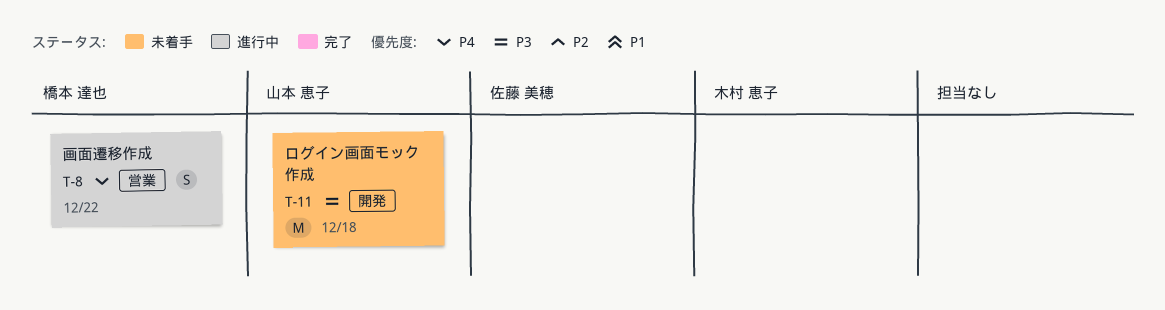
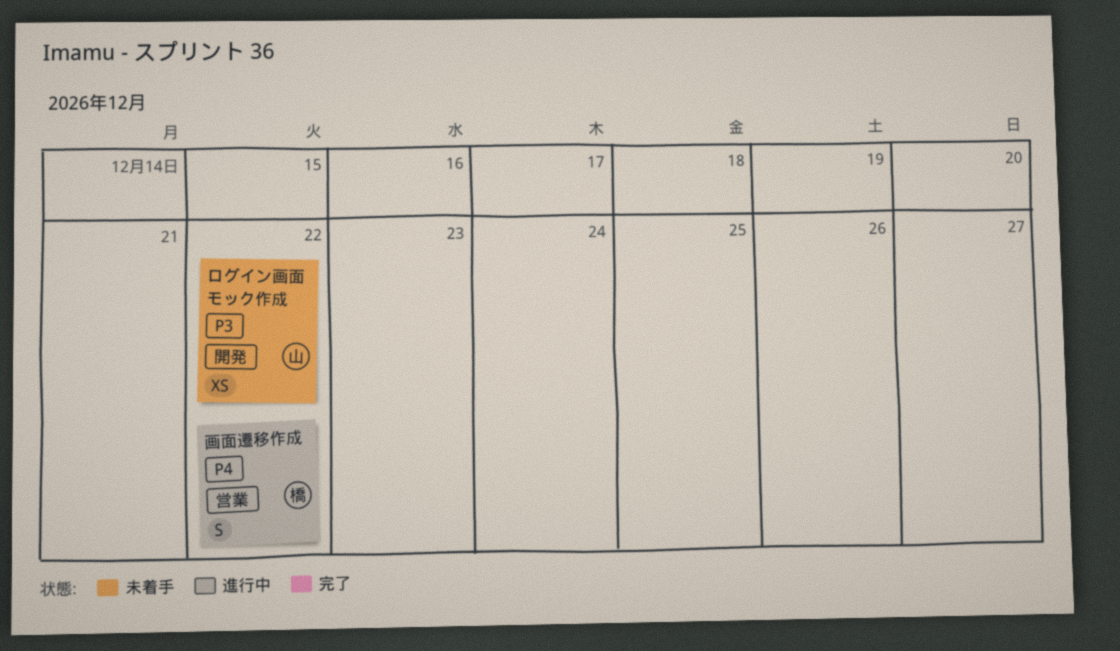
ログイン画面モック作成, estimate: M -> XS
ログイン画面モック作成, due: Dec 18 -> Dec 22

